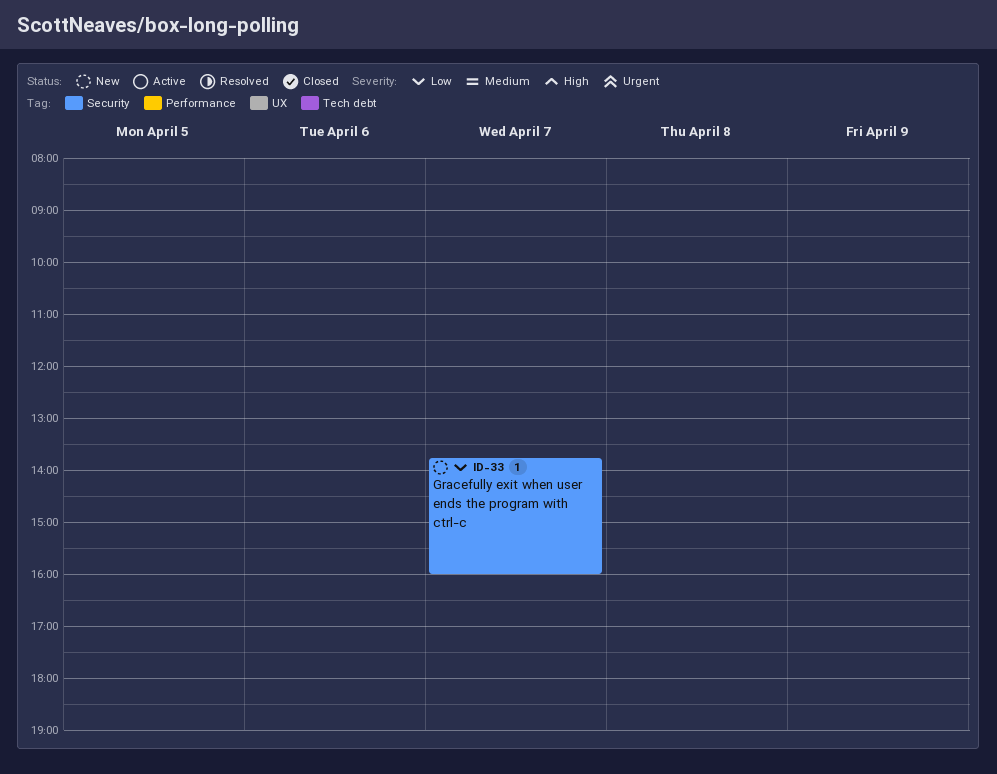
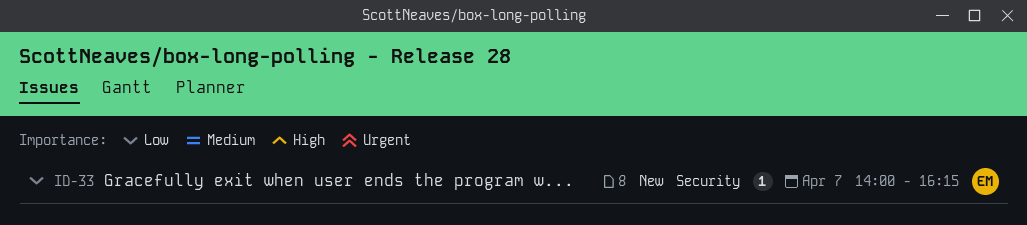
ID-33, begins: 13:45 -> 14:00
ID-33, ends: 16:00 -> 16:15

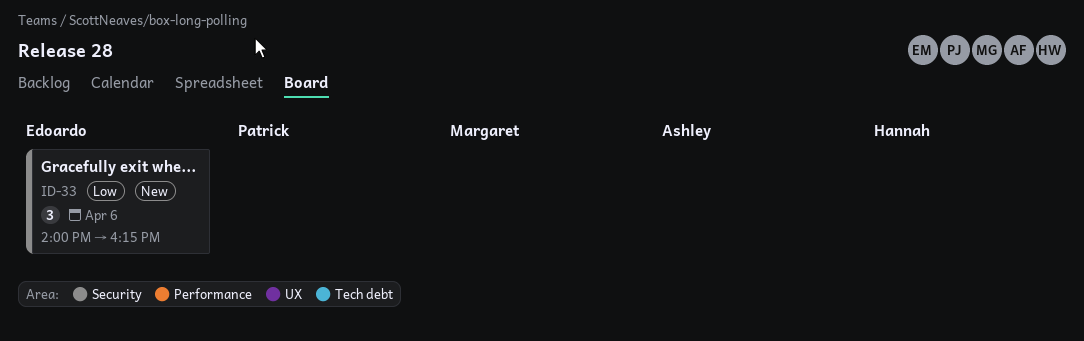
ID-33, estimate: 1 -> 3
ID-33, day: Apr 7 -> Apr 6

